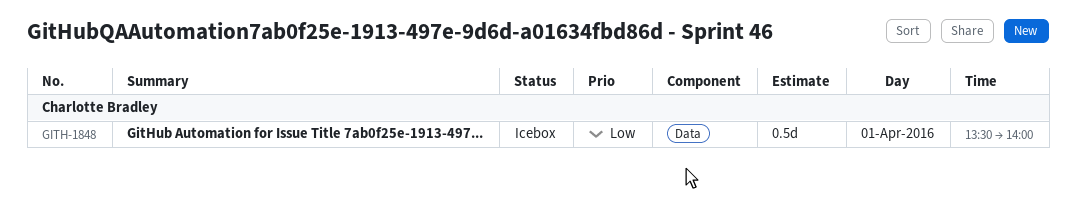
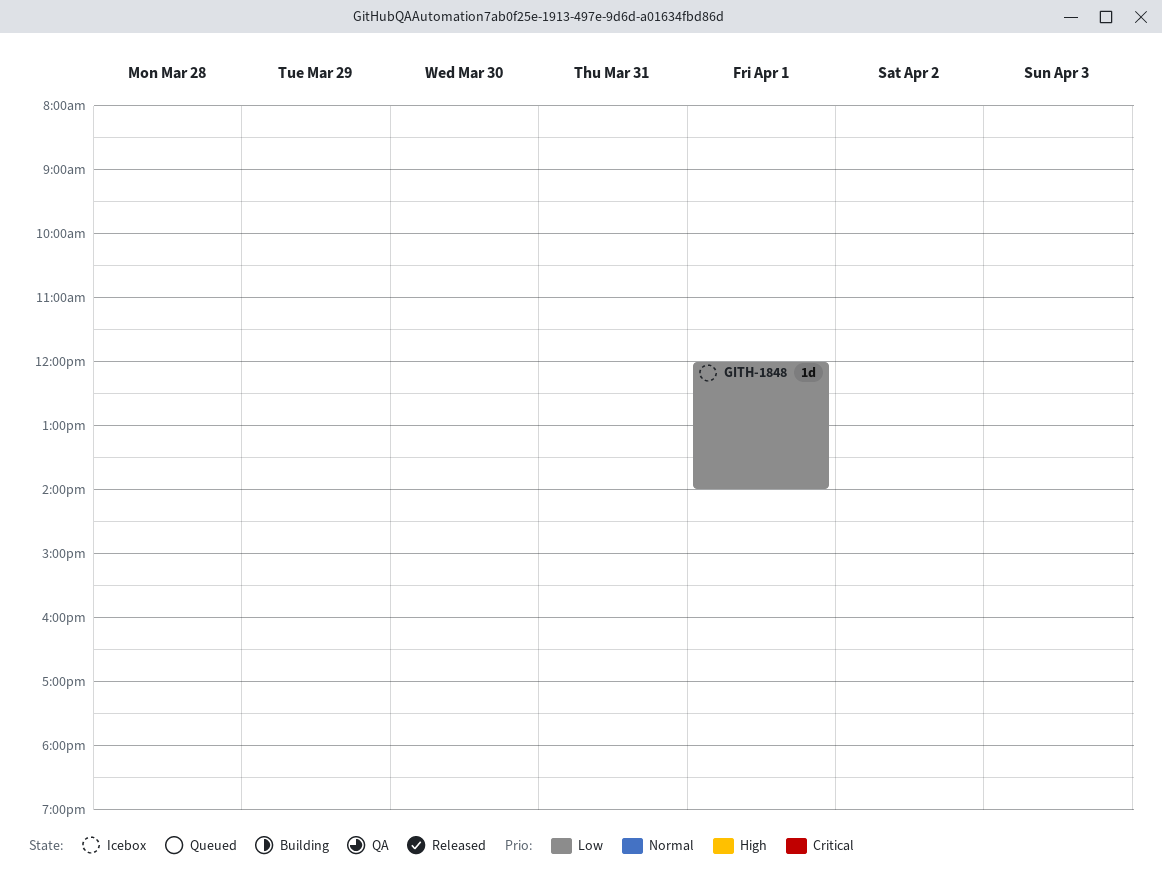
GITH-1848, estimate: 0.5d -> 1d
GITH-1848, begins: 13:30 -> 12:00

